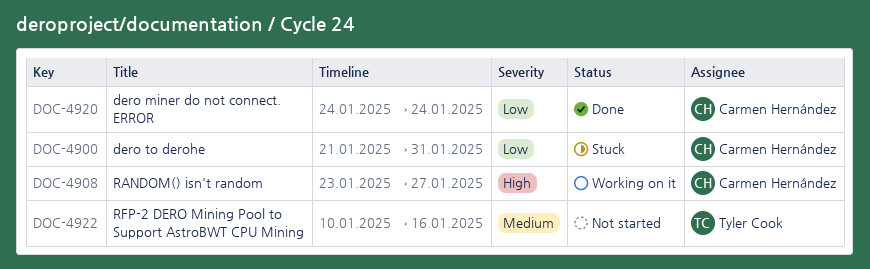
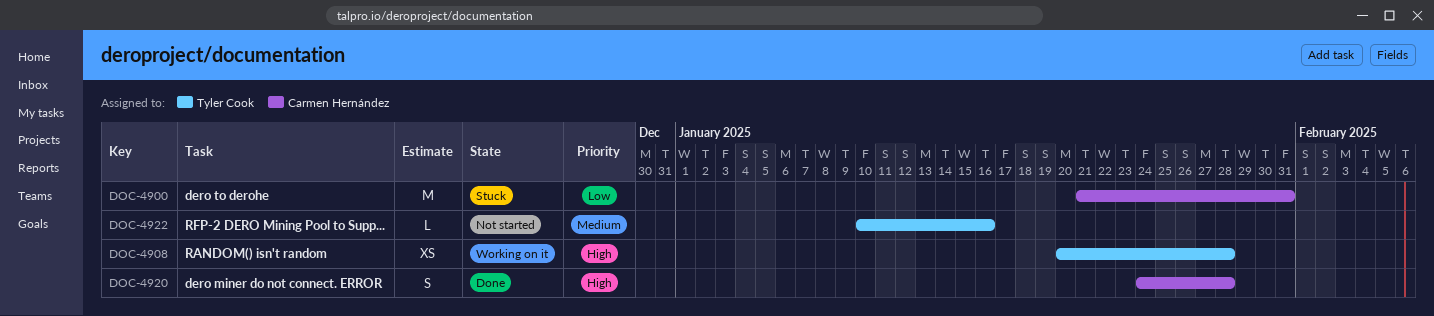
DOC-4908, owner: Carmen Hernández -> Tyler Cook
DOC-4908, start: Jan 23 -> Jan 20
DOC-4908, due: Jan 27 -> Jan 28
DOC-4920, priority: Low -> High
DOC-4920, due: Jan 24 -> Jan 28

